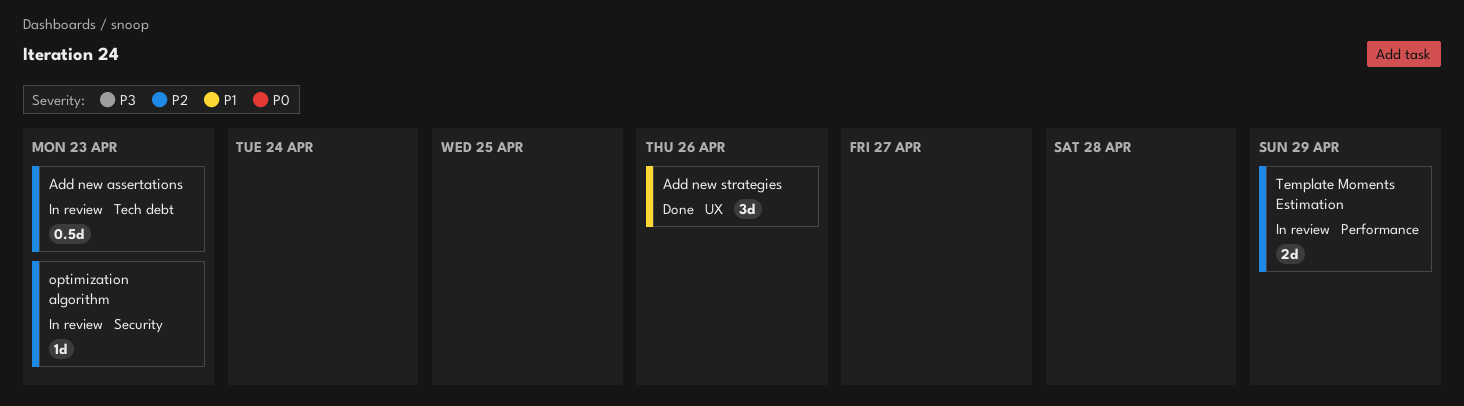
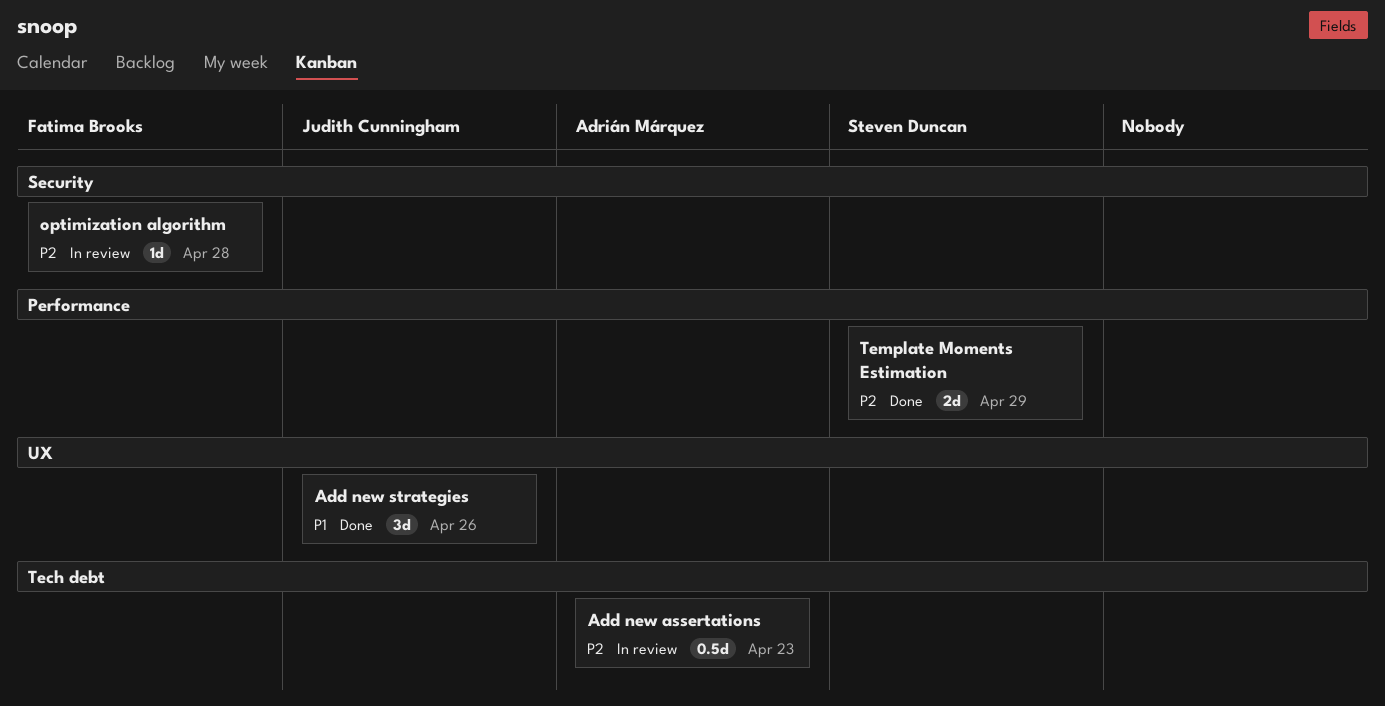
optimization algorithm, due: Apr 23 -> Apr 28
Template Moments Estimation, status: In review -> Done

